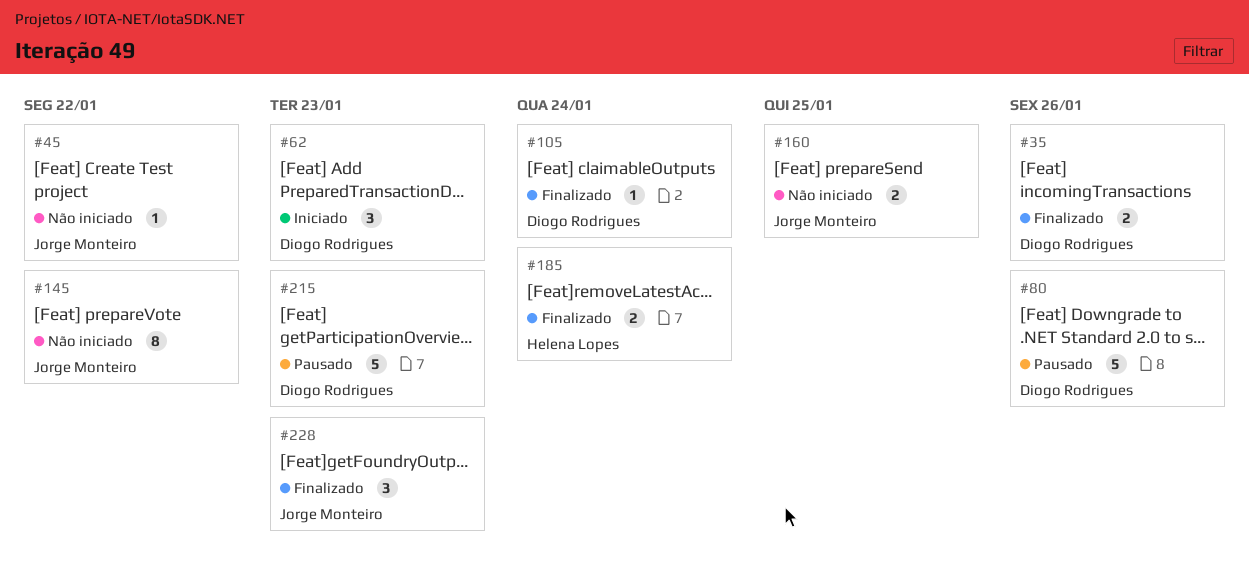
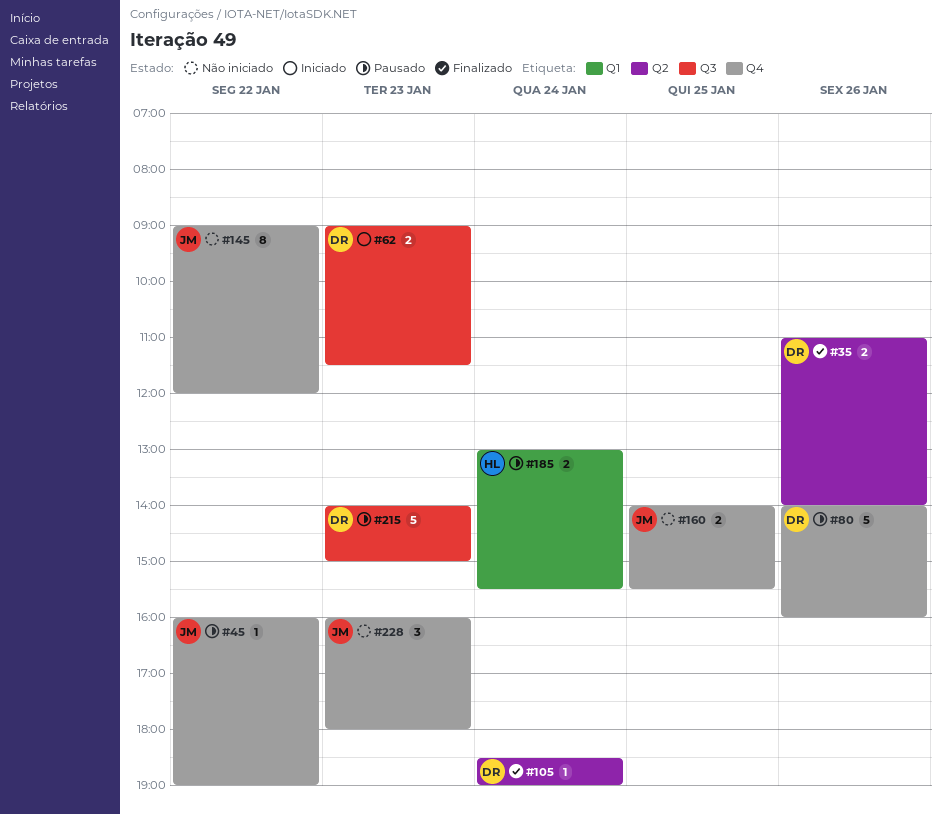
#45, status: Não iniciado -> Pausado
#62, estimate: 3 -> 2
#185, status: Finalizado -> Pausado
#228, status: Finalizado -> Não iniciado

